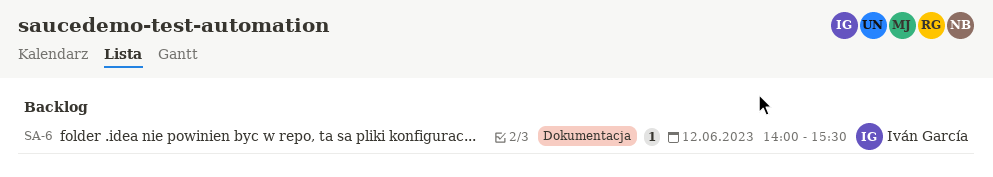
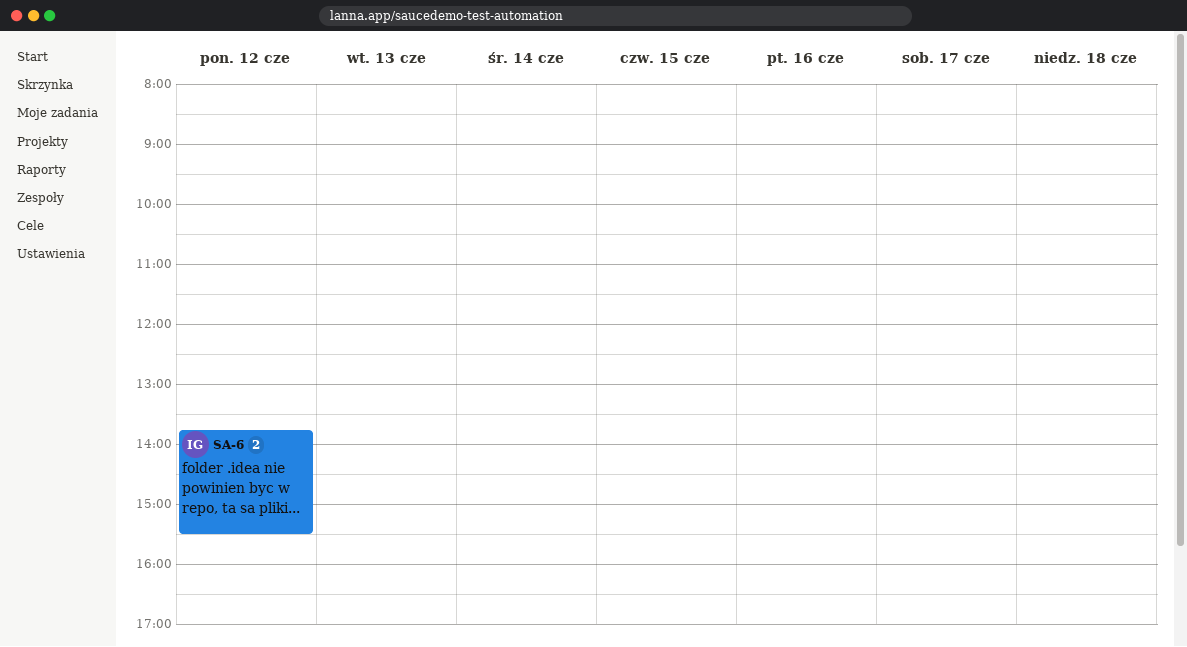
SA-6, estimate: 1 -> 2
SA-6, begins: 14:00 -> 13:45

